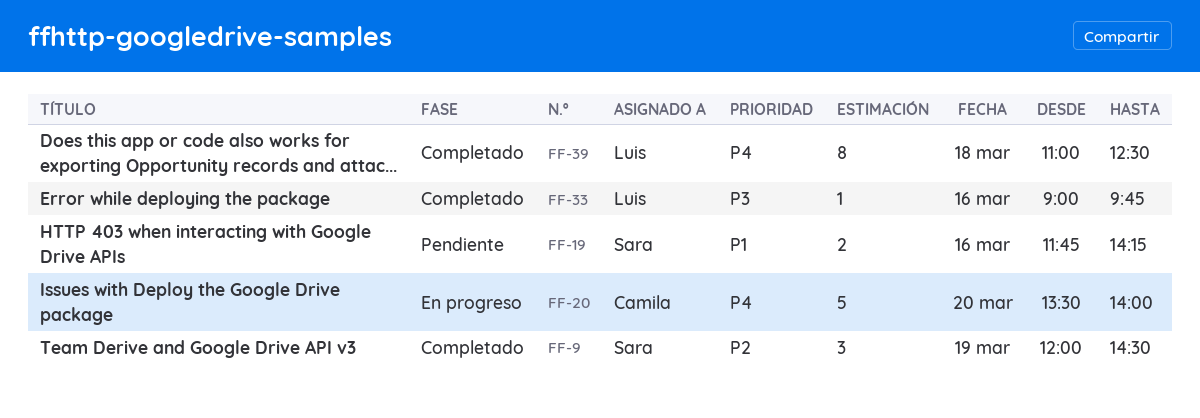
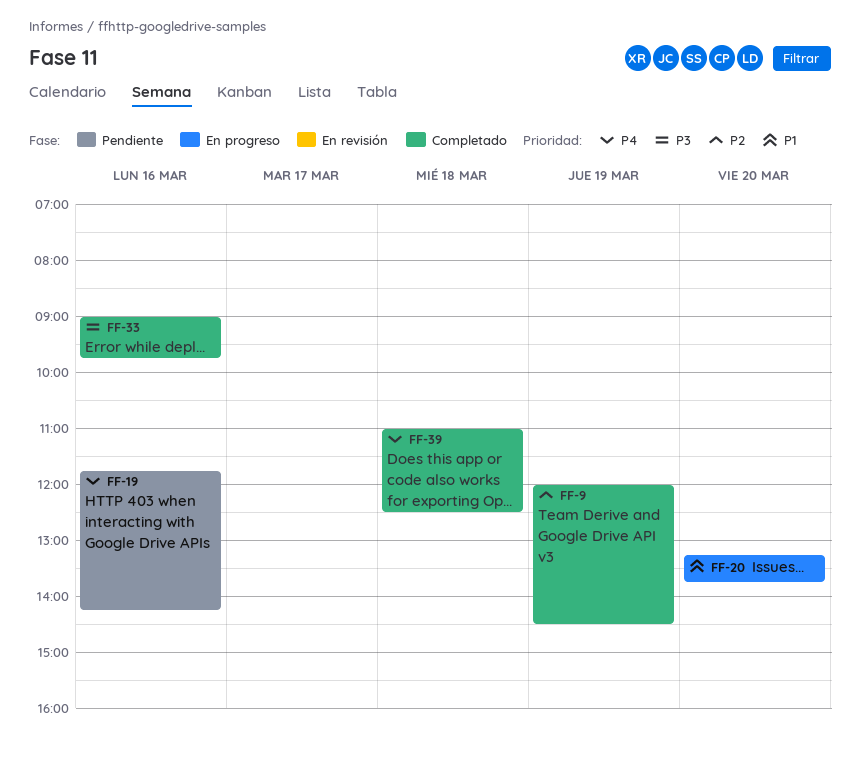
FF-19, priority: P1 -> P4
FF-20, priority: P4 -> P1
FF-20, begins: 13:30 -> 13:15
FF-20, ends: 14:00 -> 13:45

